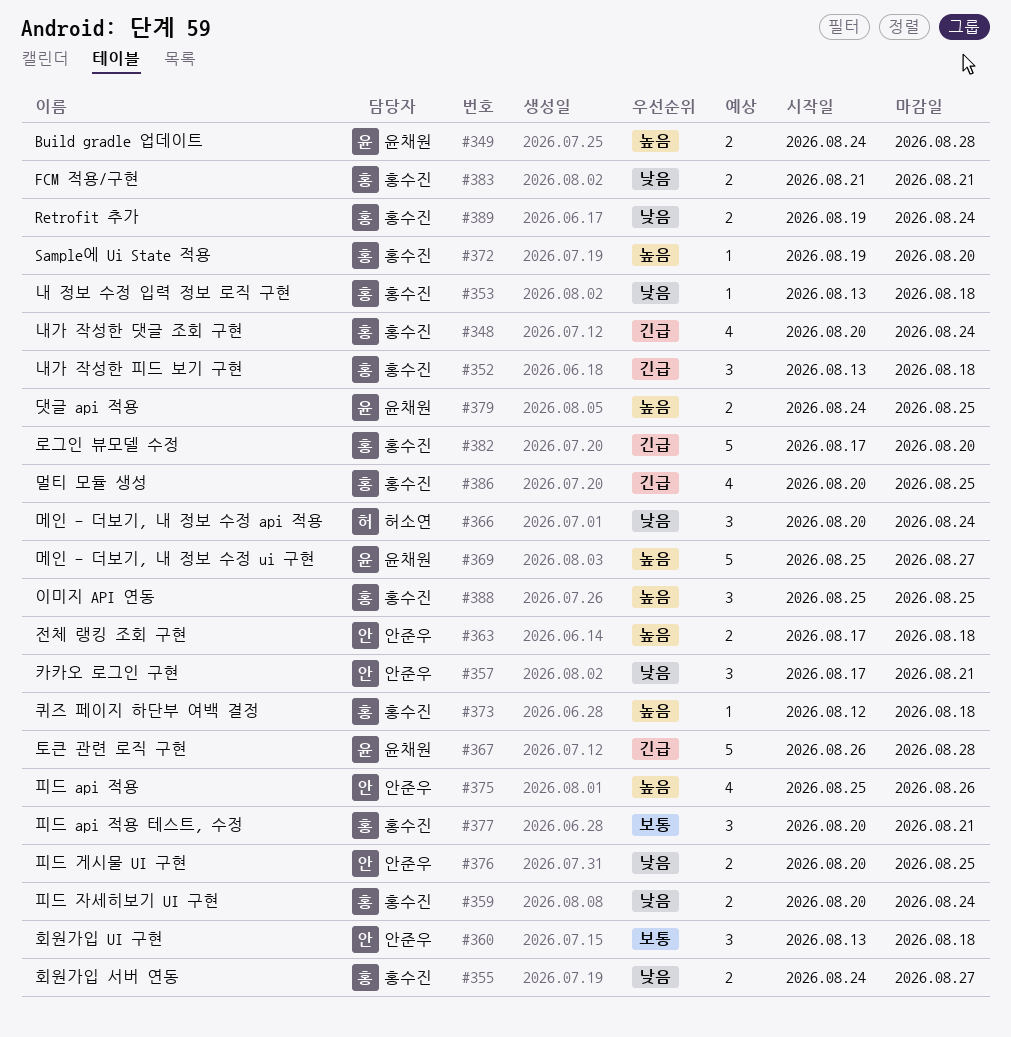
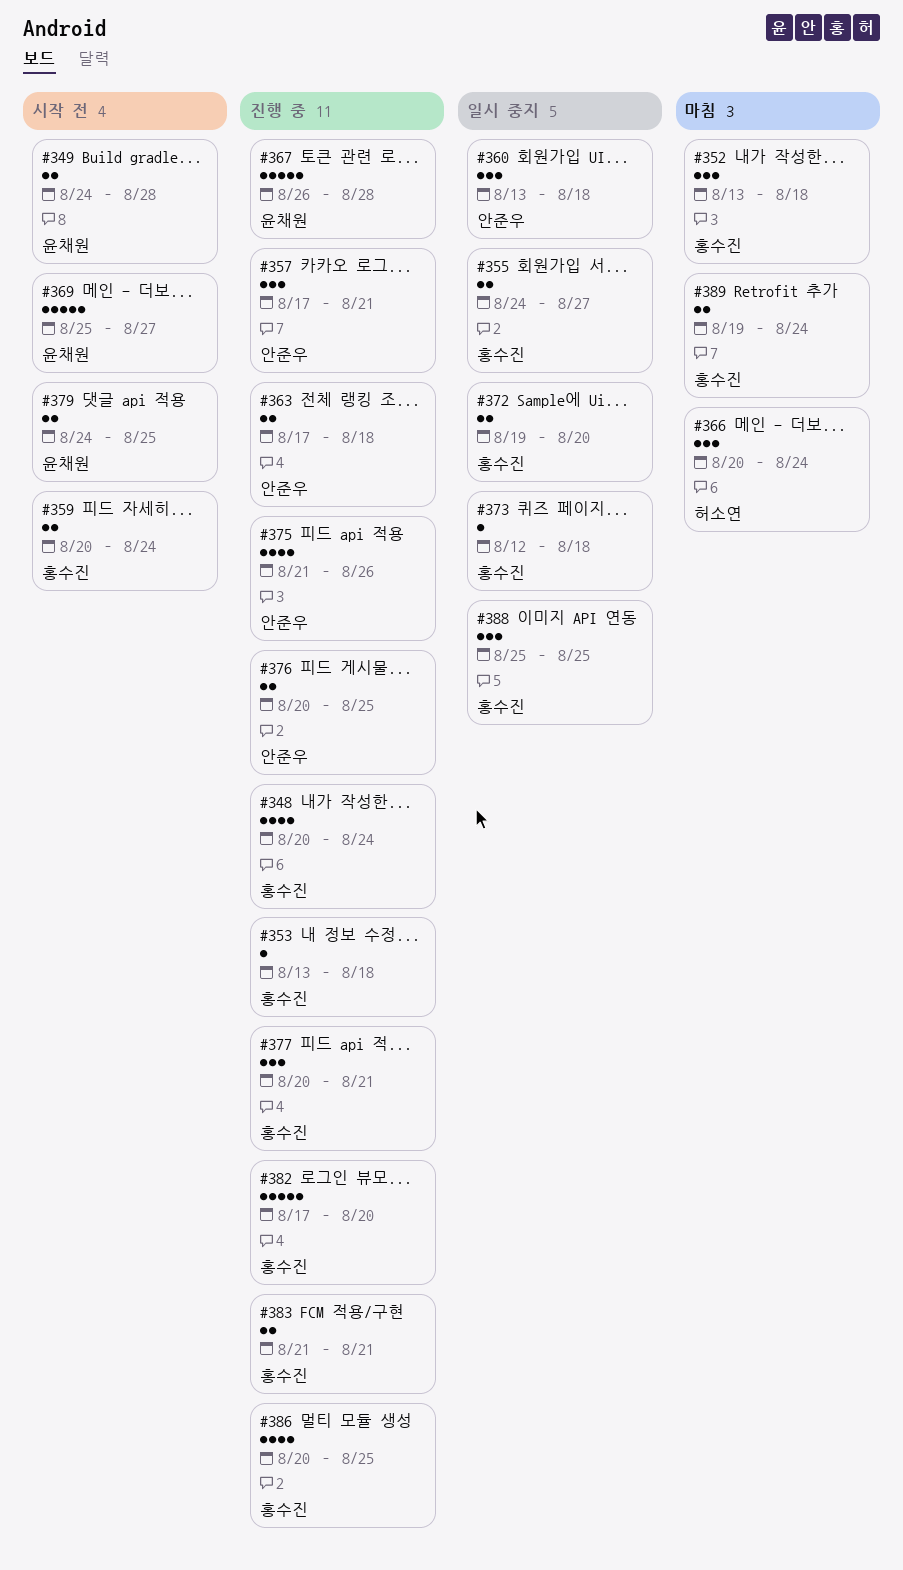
#372, estimate: 1 -> 2
#375, start: Aug 25 -> Aug 21

